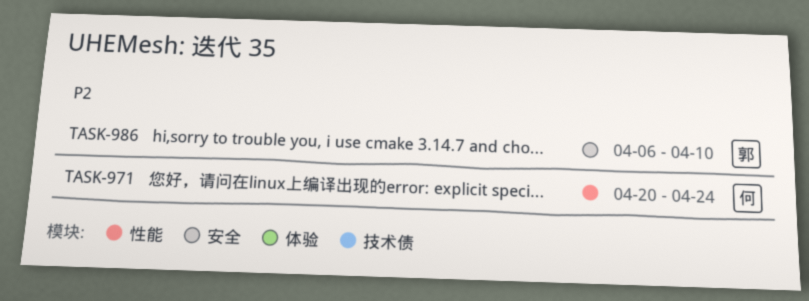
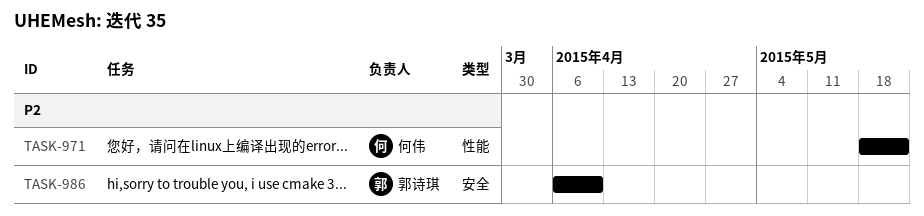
TASK-971, start: Apr 20 -> May 18
TASK-971, due: Apr 24 -> May 22

